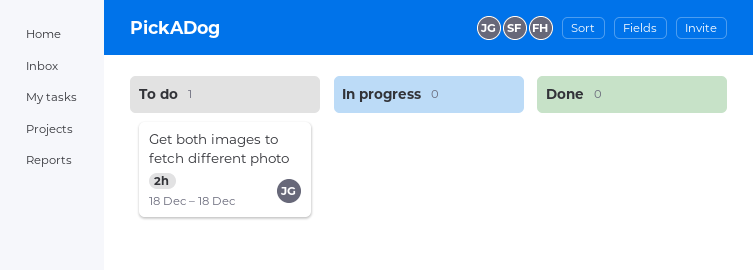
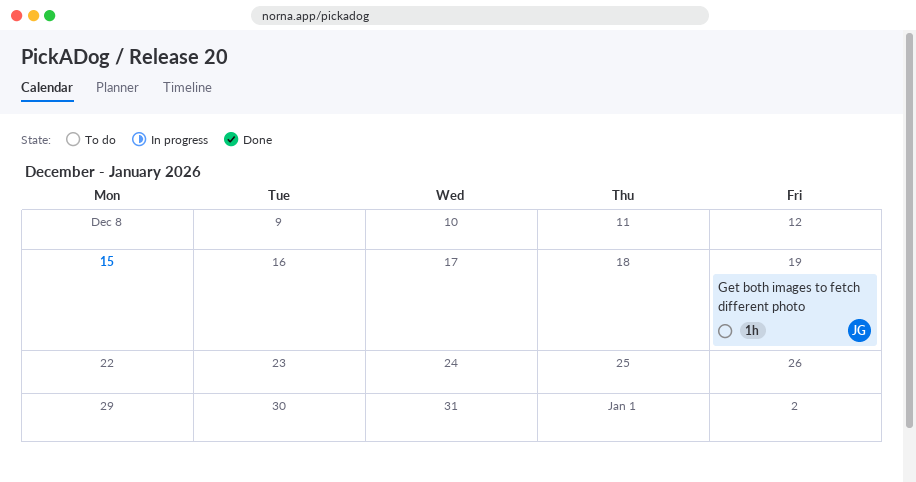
Get both images to fetch different photo, estimate: 2h -> 1h
Get both images to fetch different photo, due: Dec 18 -> Dec 19

